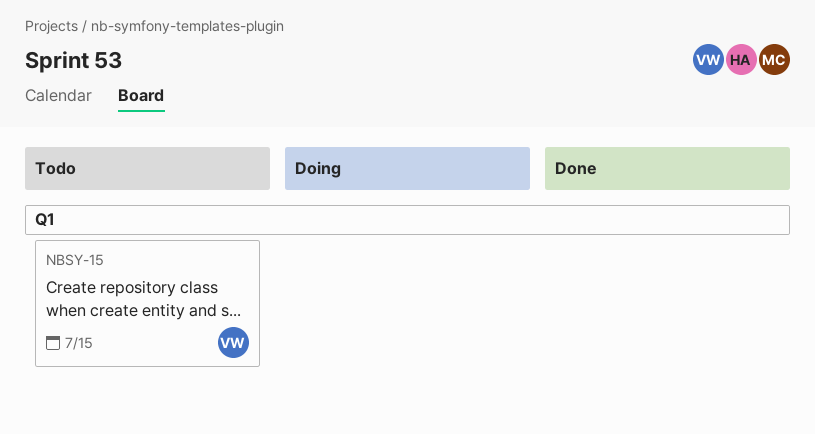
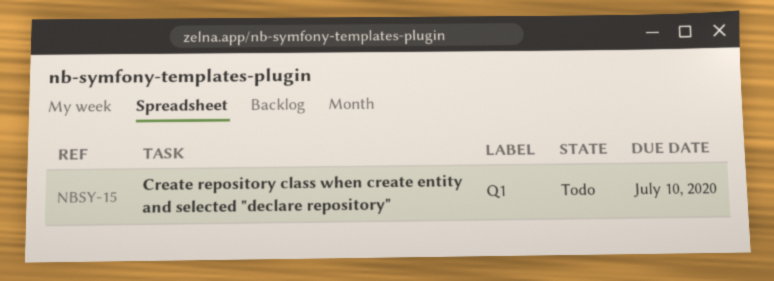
NBSY-15, due: Jul 15 -> Jul 10

